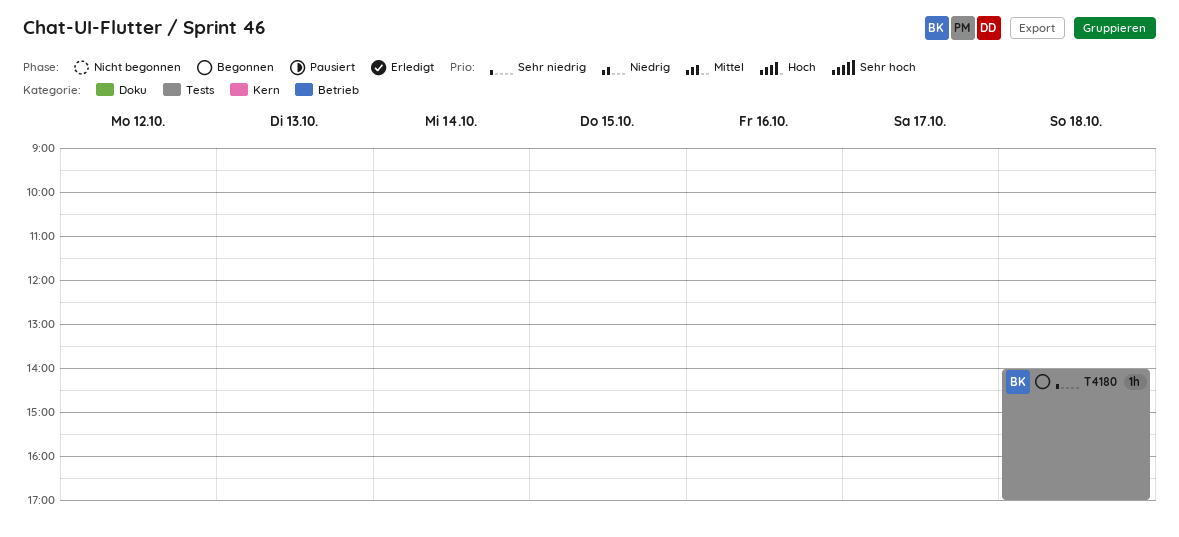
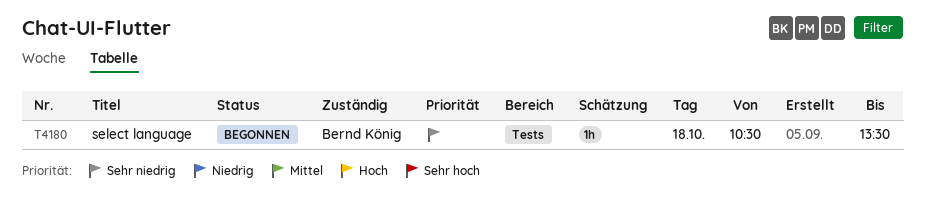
T4180, begins: 14:00 -> 10:30
T4180, ends: 17:00 -> 13:30

